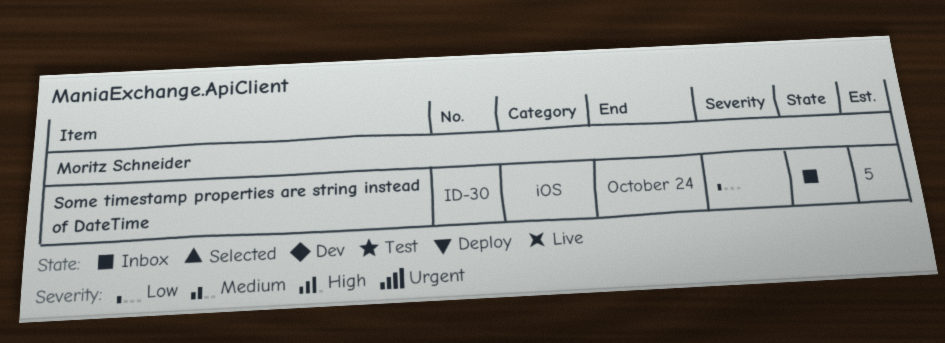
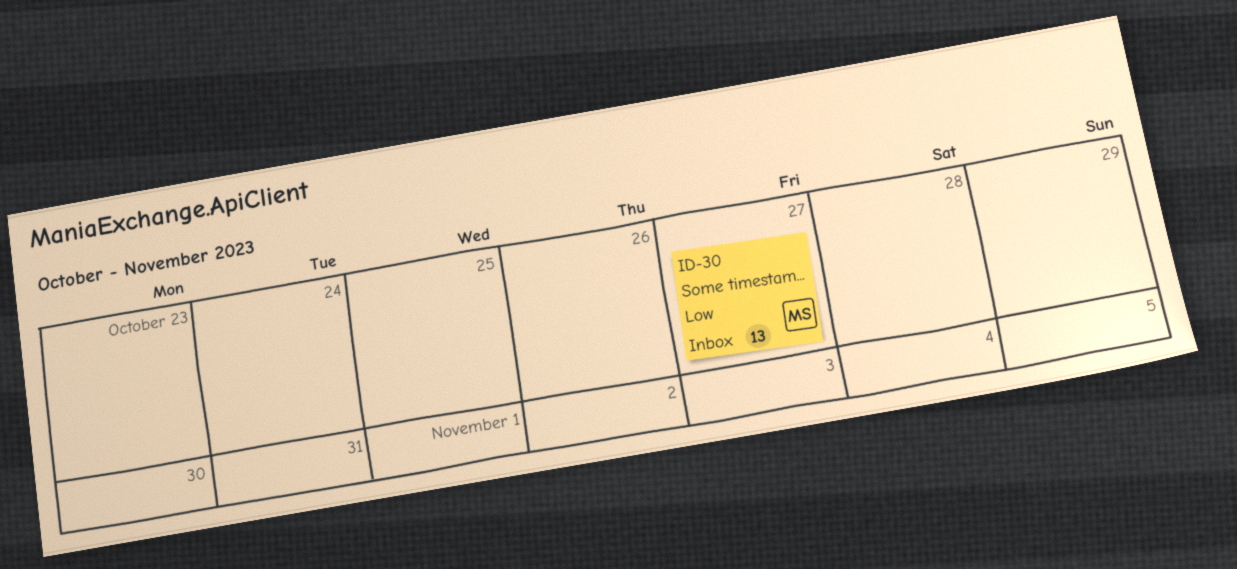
ID-30, estimate: 5 -> 13
ID-30, due: Oct 24 -> Oct 27

